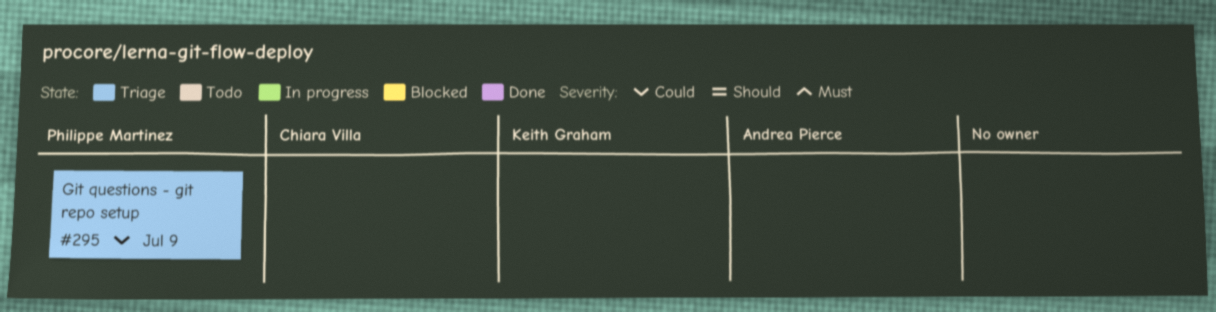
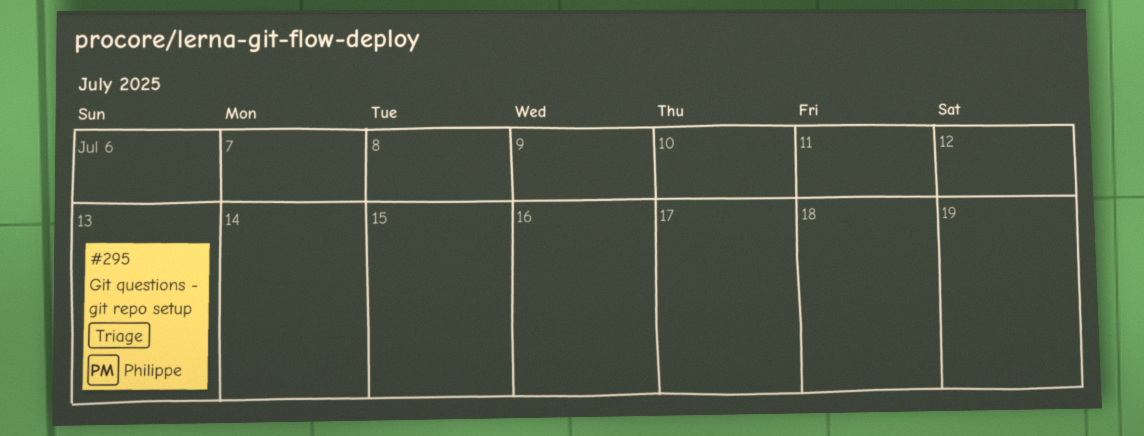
#295, due: Jul 9 -> Jul 13

